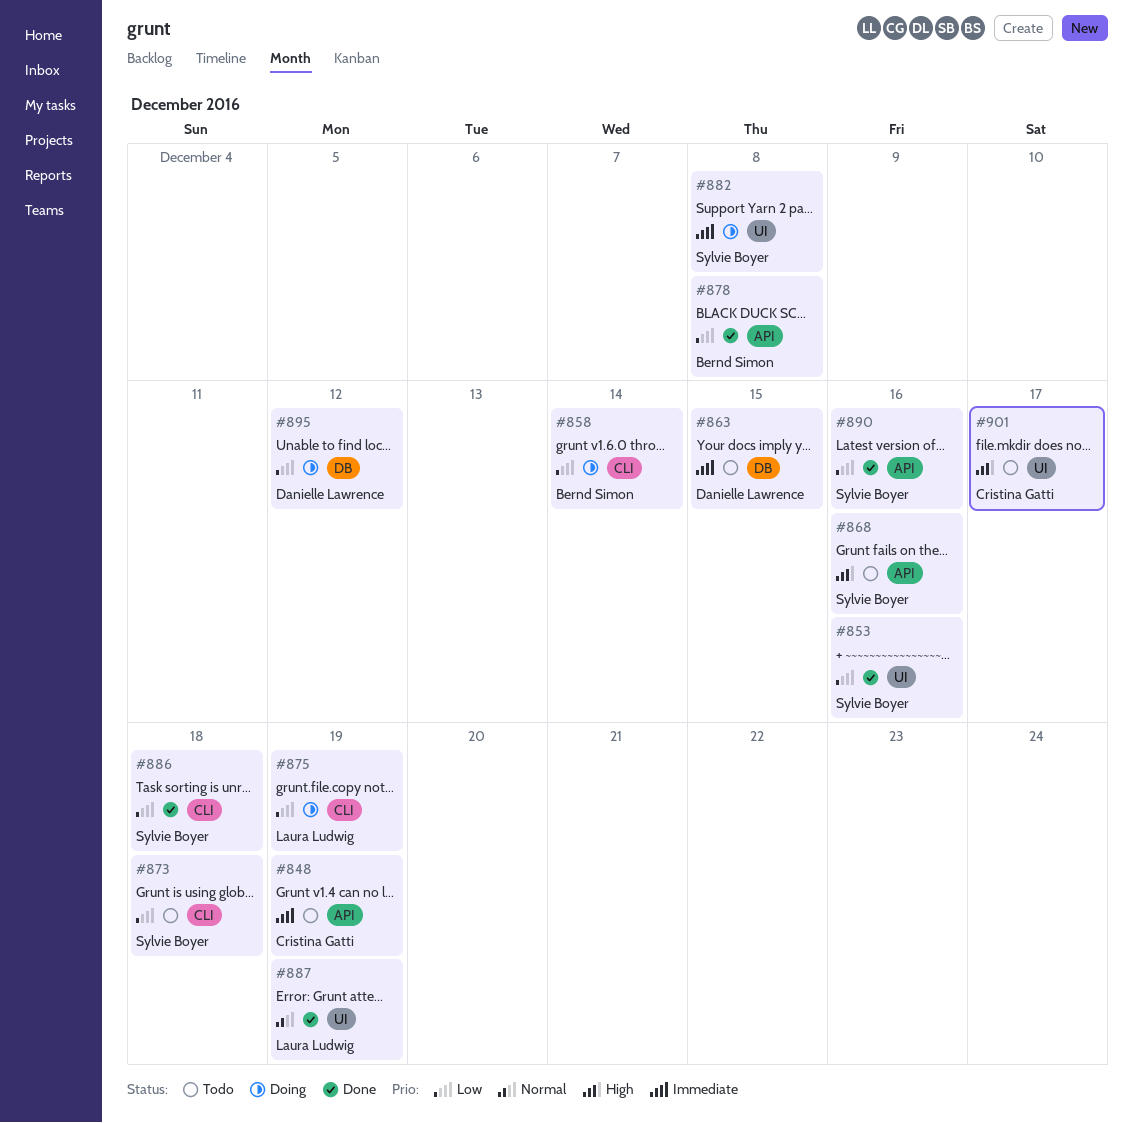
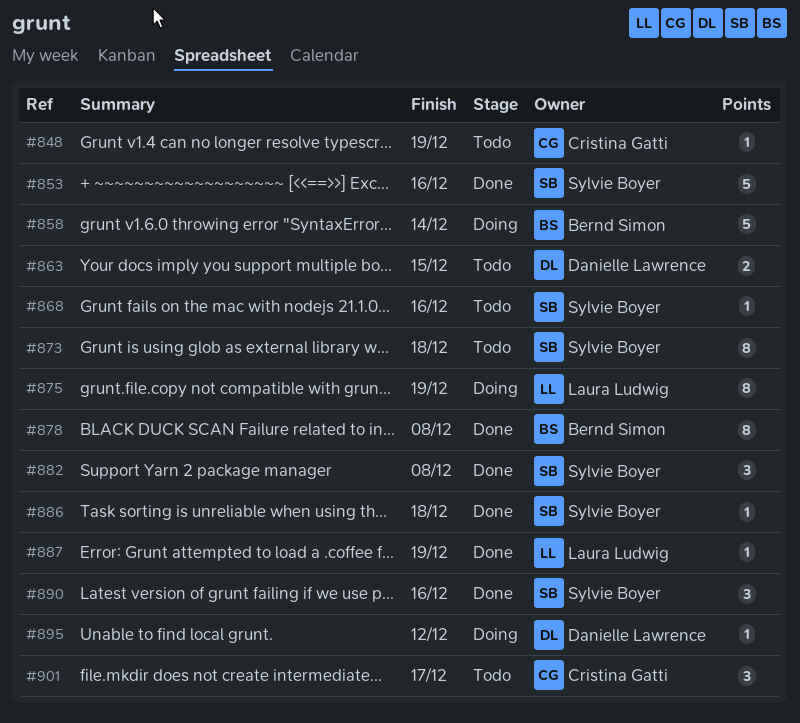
#882, status: Doing -> Done

